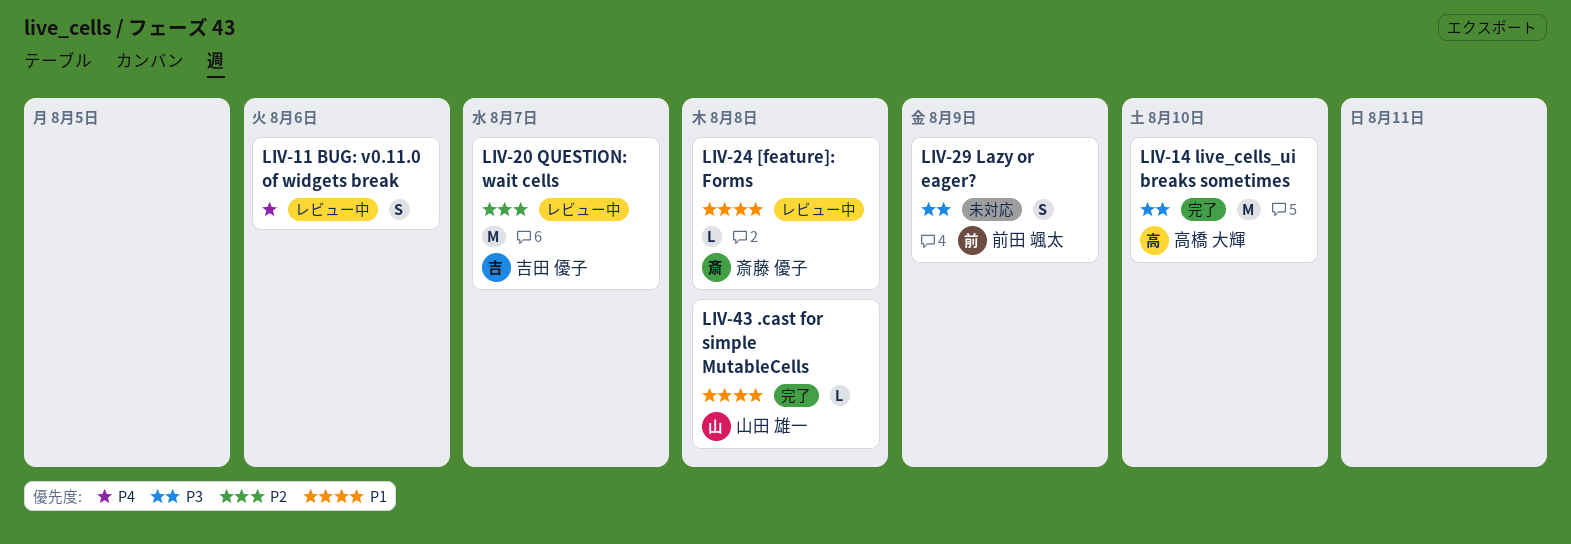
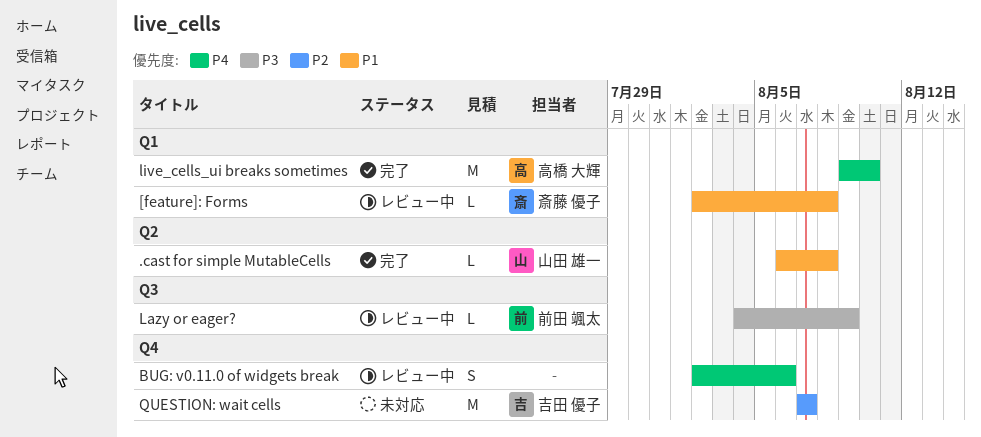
Lazy or eager?, status: 未対応 -> レビュー中
Lazy or eager?, estimate: S -> L
live_cells_ui breaks sometimes, priority: P3 -> P4
QUESTION: wait cells, status: レビュー中 -> 未対応

